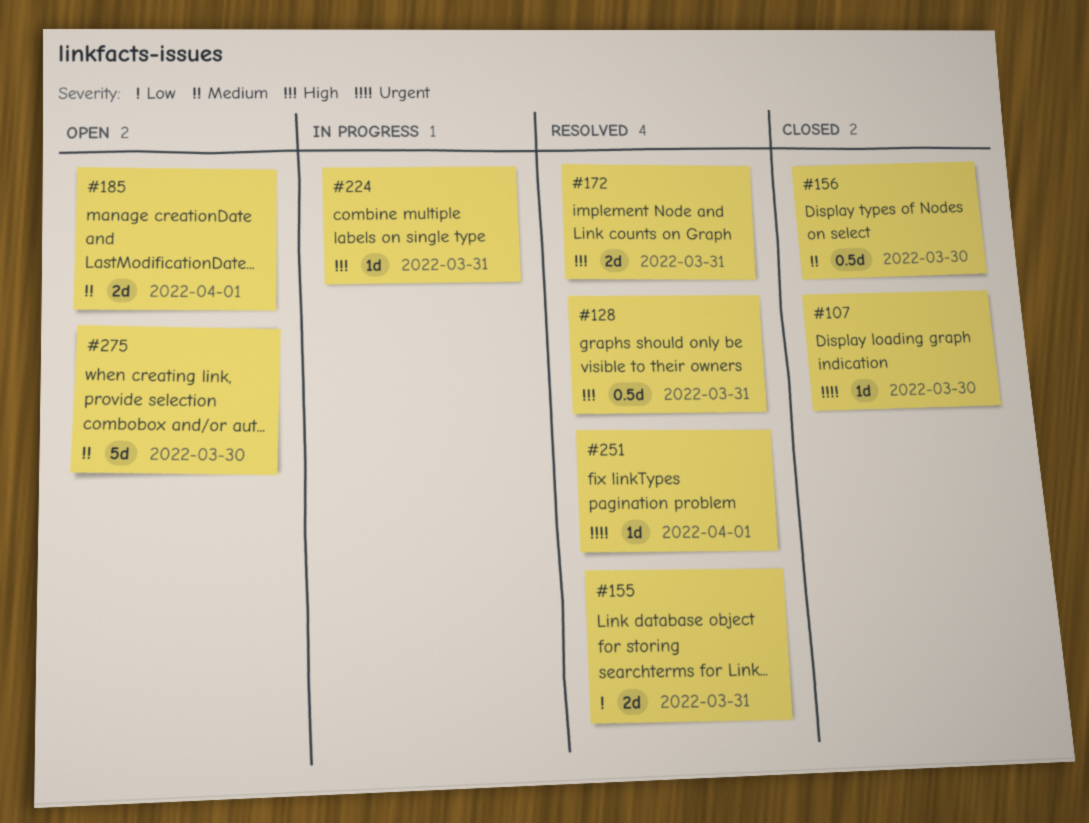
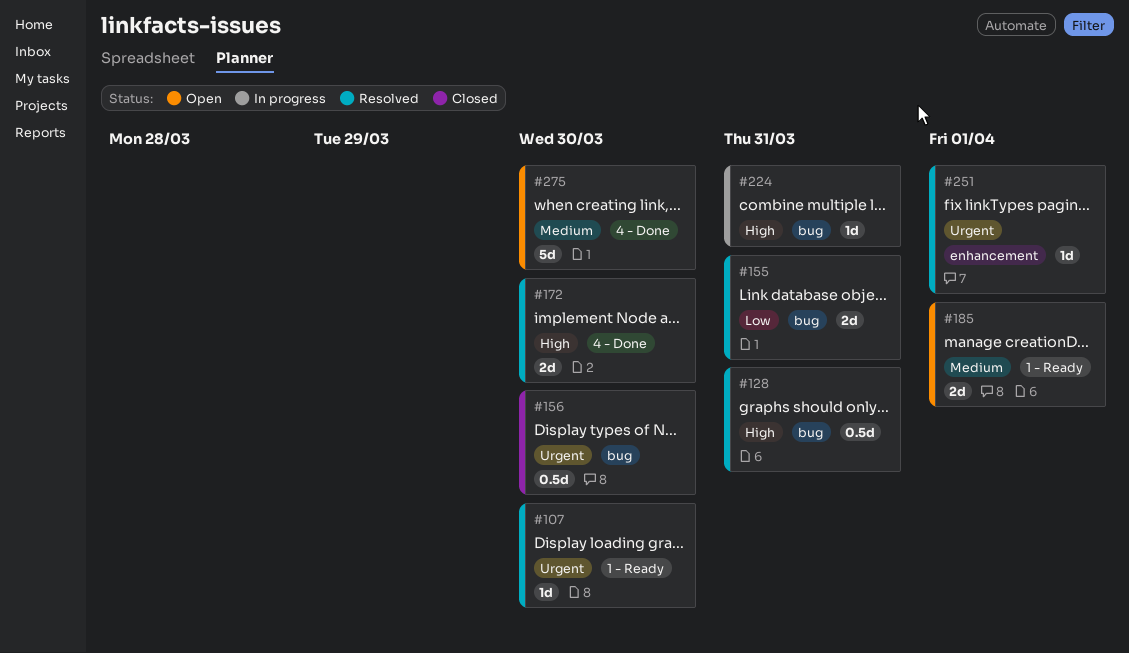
#107, status: Closed -> Resolved
#156, priority: Medium -> Urgent
#172, due: Mar 31 -> Mar 30

